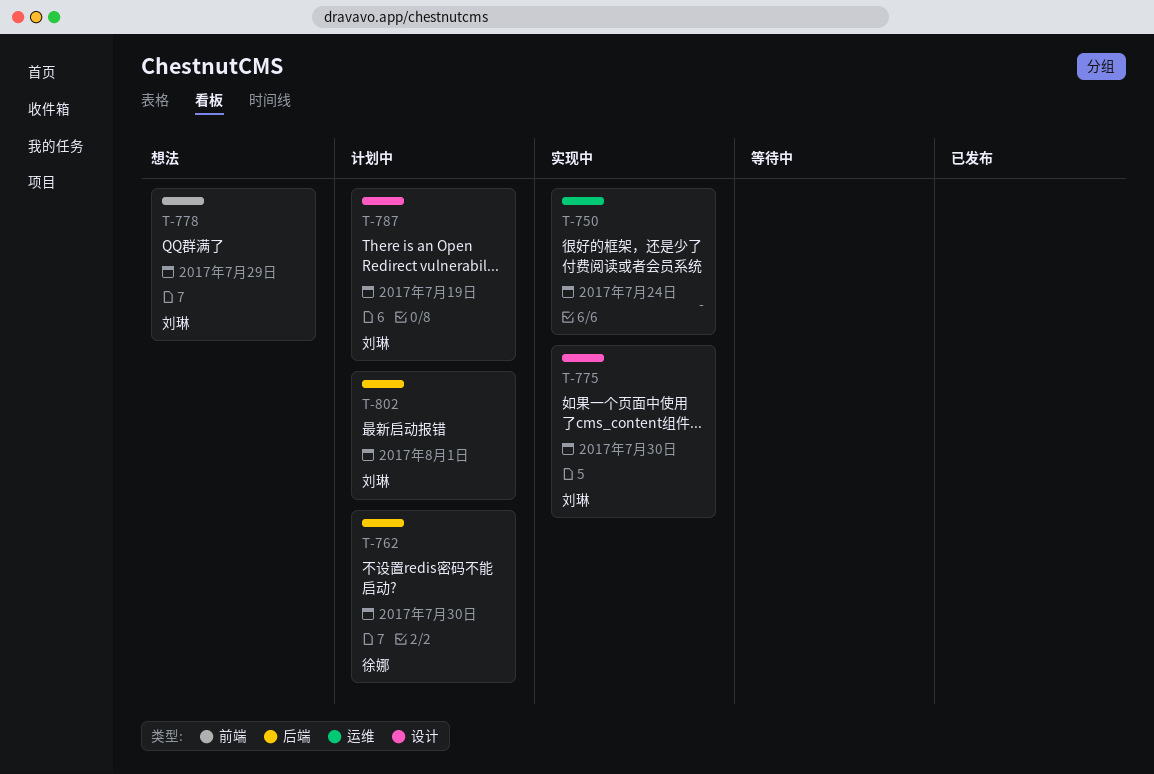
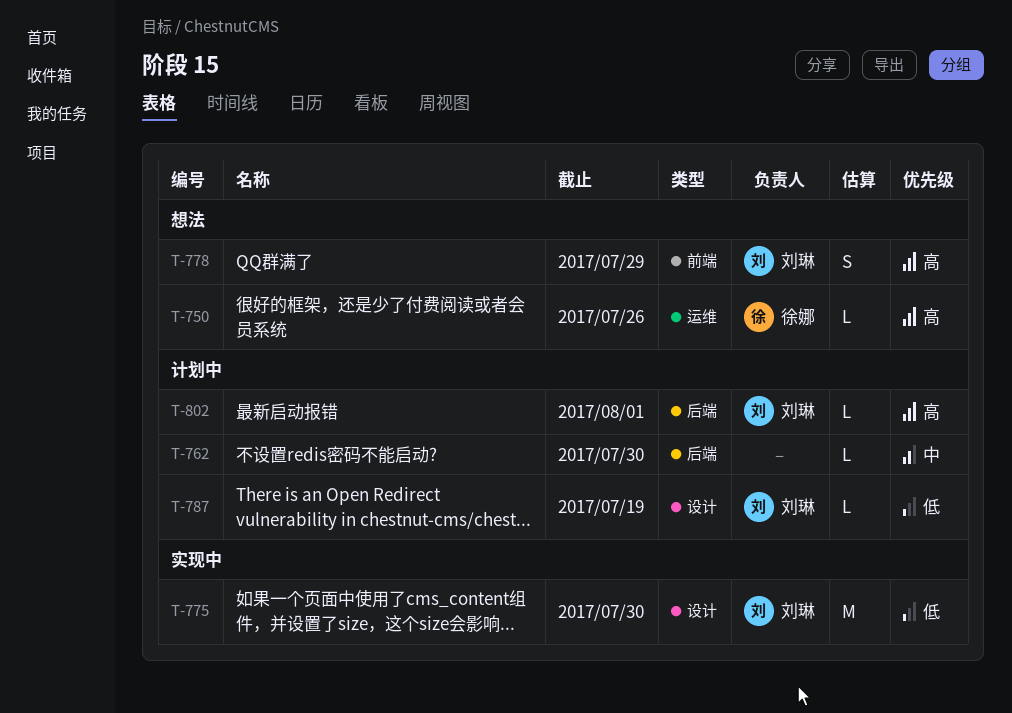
T-750, status: 实现中 -> 想法
T-750, owner: none -> 徐娜
T-750, due: Jul 24 -> Jul 26
T-762, owner: 徐娜 -> none

